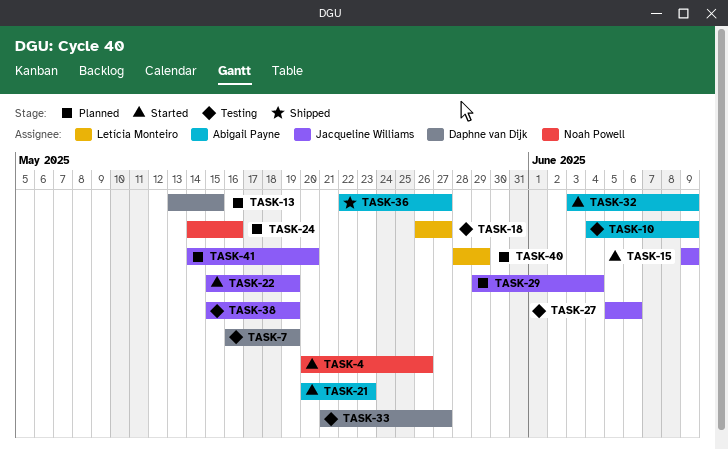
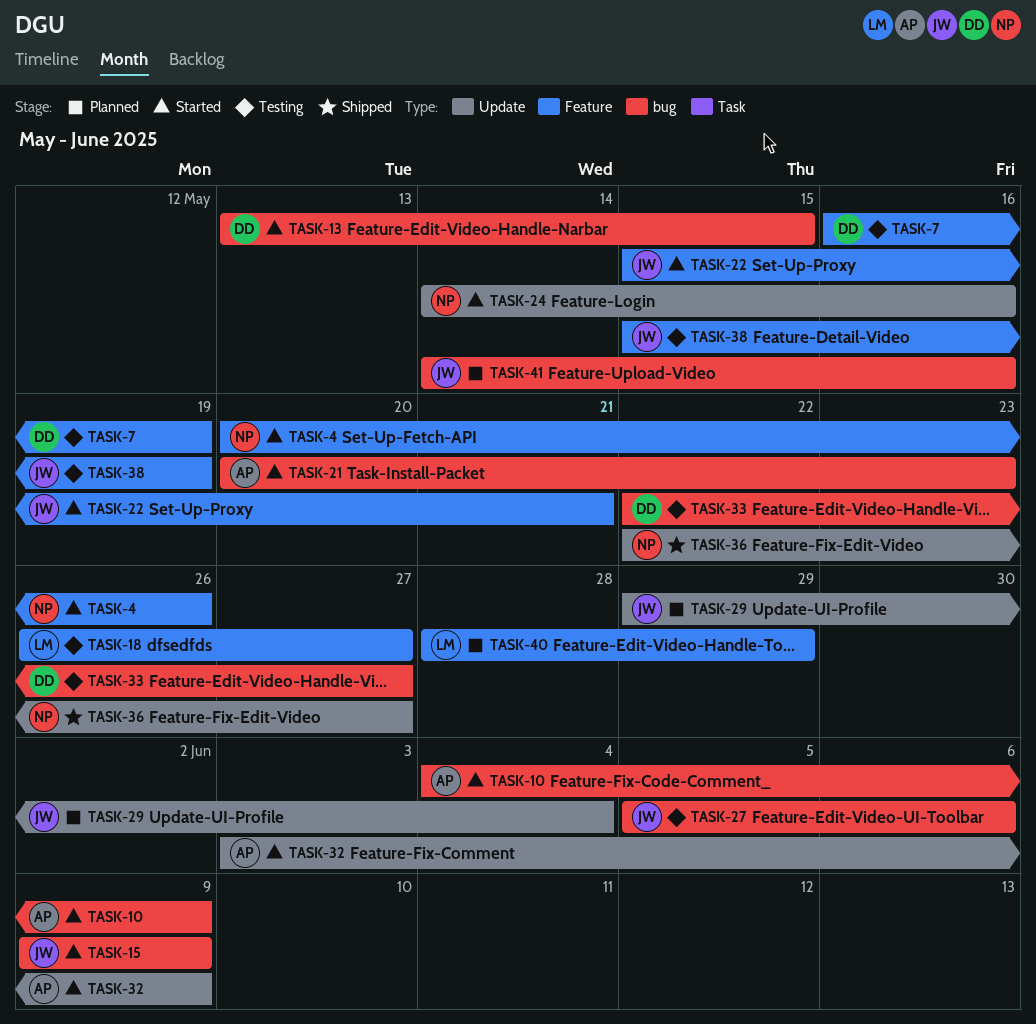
TASK-10, status: Testing -> Started
TASK-13, status: Planned -> Started
TASK-22, due: May 19 -> May 21
TASK-24, status: Planned -> Started
TASK-33, start: May 21 -> May 22
TASK-36, owner: Abigail Payne -> Noah Powell
TASK-41, due: May 20 -> May 16

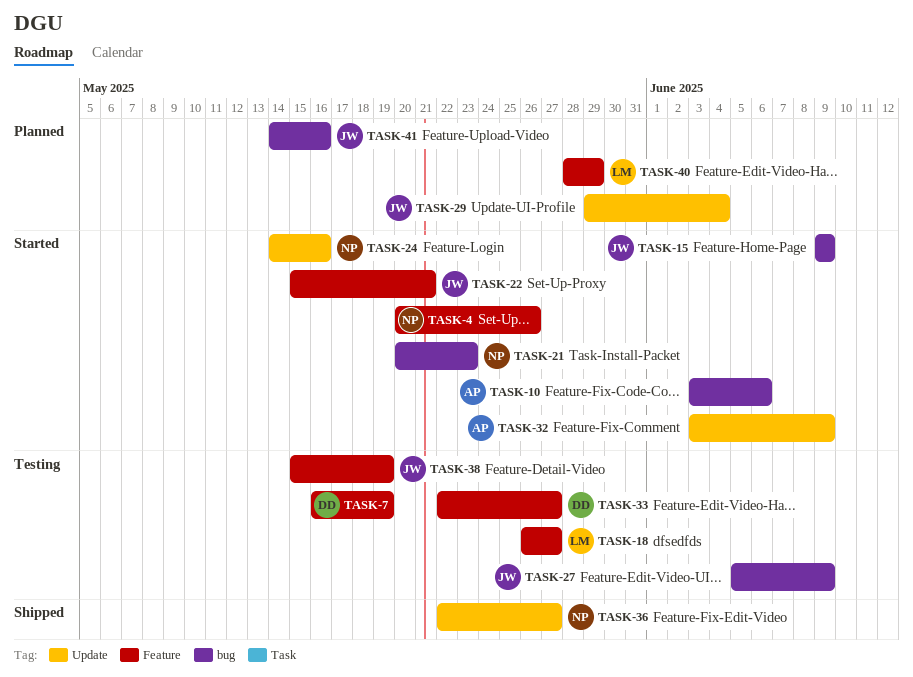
TASK-10, start: Jun 4 -> Jun 3
TASK-10, due: Jun 9 -> Jun 6
TASK-13: present -> none
TASK-21, owner: AP -> NP
TASK-27, due: Jun 6 -> Jun 9
TASK-33, label: bug -> Feature

